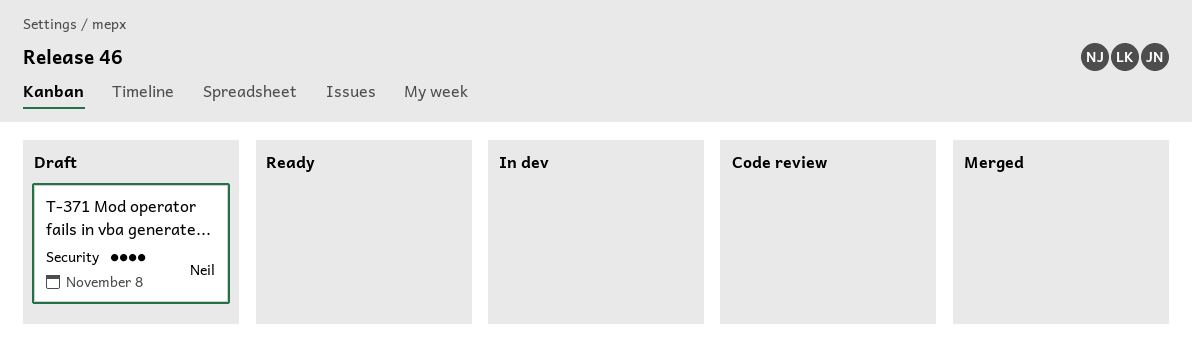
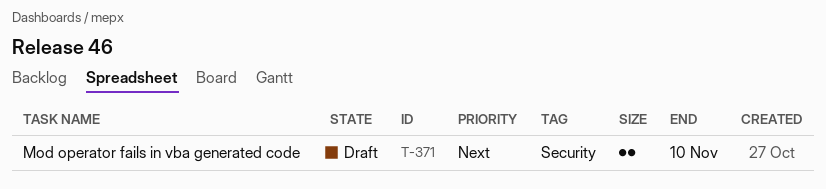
T-371, estimate: 4 -> 2
T-371, due: Nov 8 -> Nov 10

